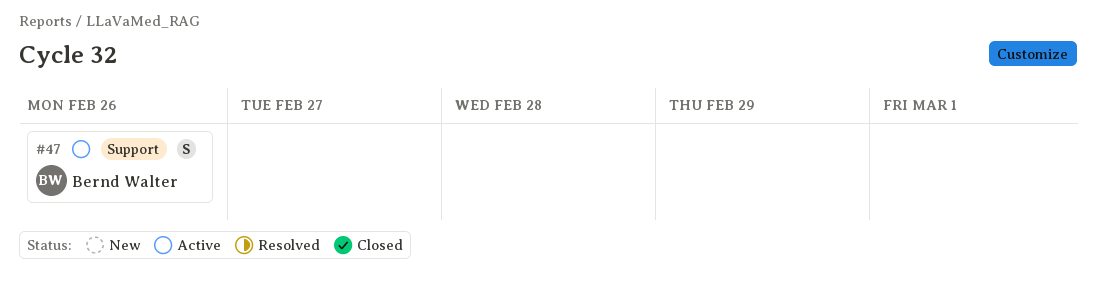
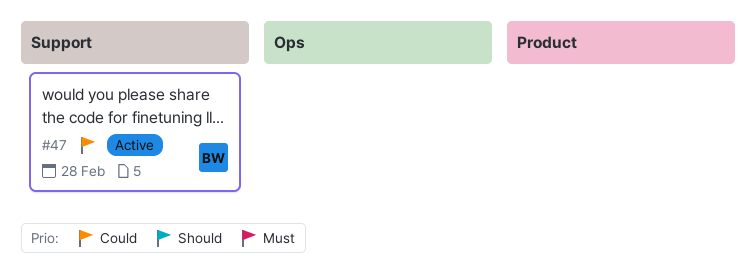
#47, due: Feb 26 -> Feb 28

